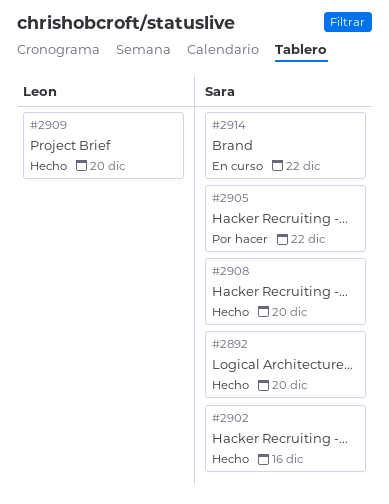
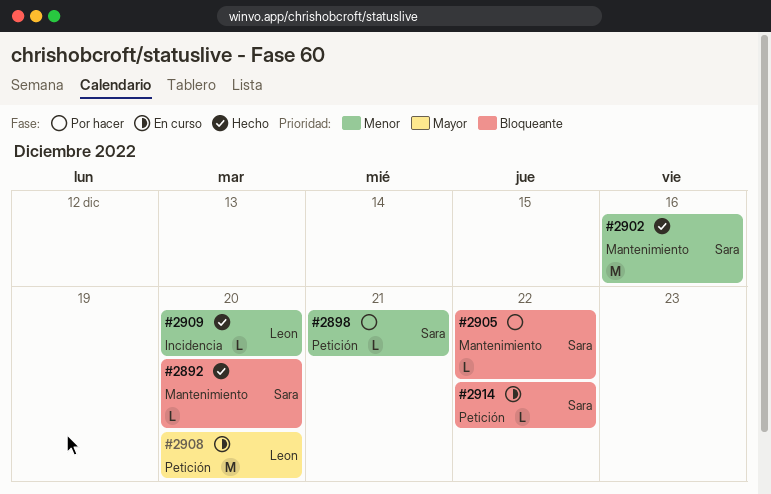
#2898: none -> present
#2908, status: Hecho -> En curso
#2908, owner: Sara -> Leon

